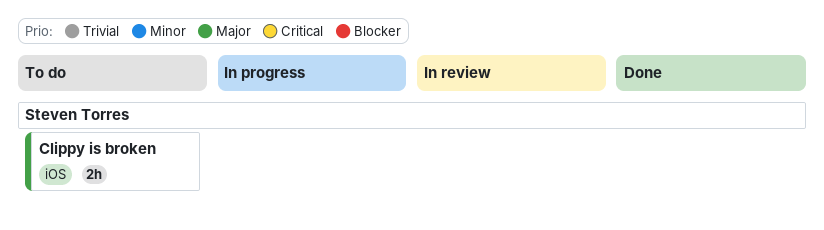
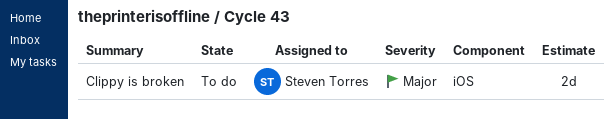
Clippy is broken, estimate: 2h -> 2d

